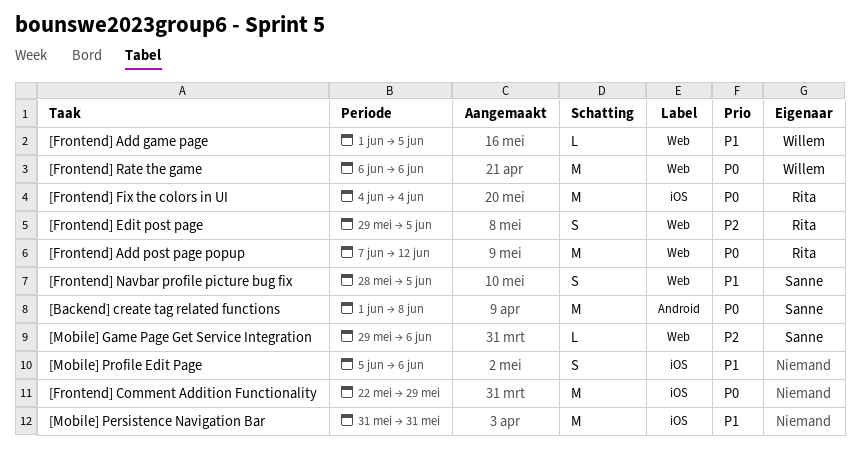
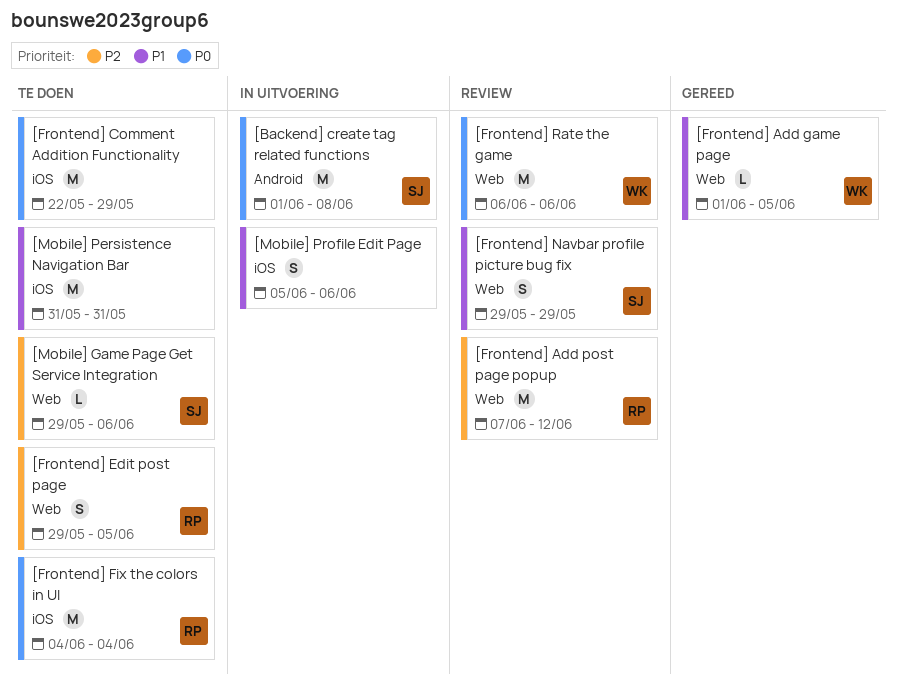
[Frontend] Add post page popup, priority: P0 -> P2
[Frontend] Navbar profile picture bug fix, start: May 28 -> May 29
[Frontend] Navbar profile picture bug fix, due: Jun 5 -> May 29

